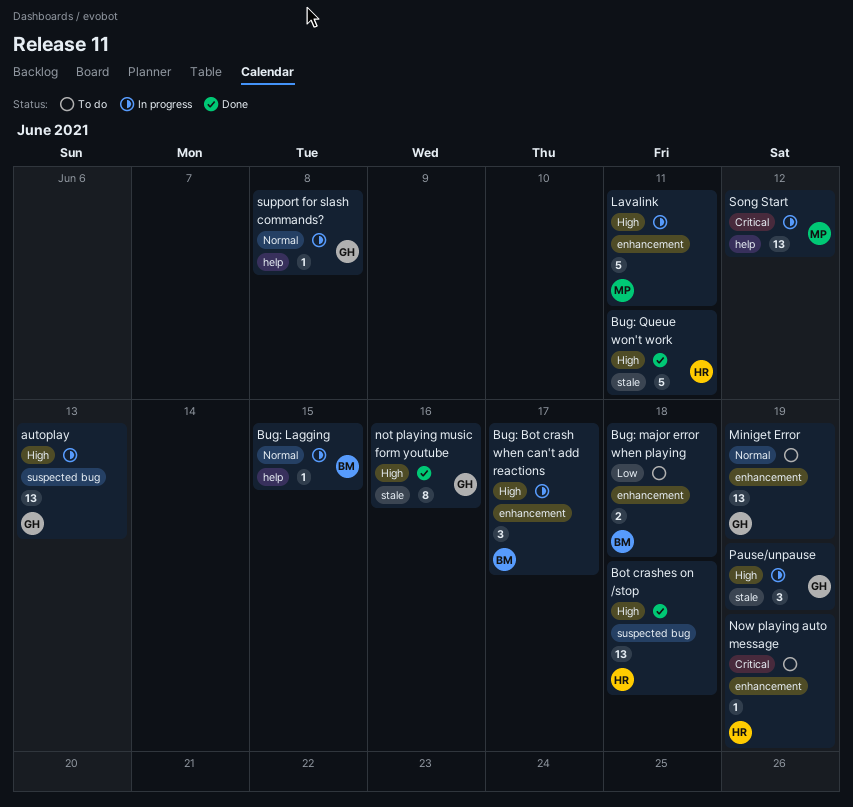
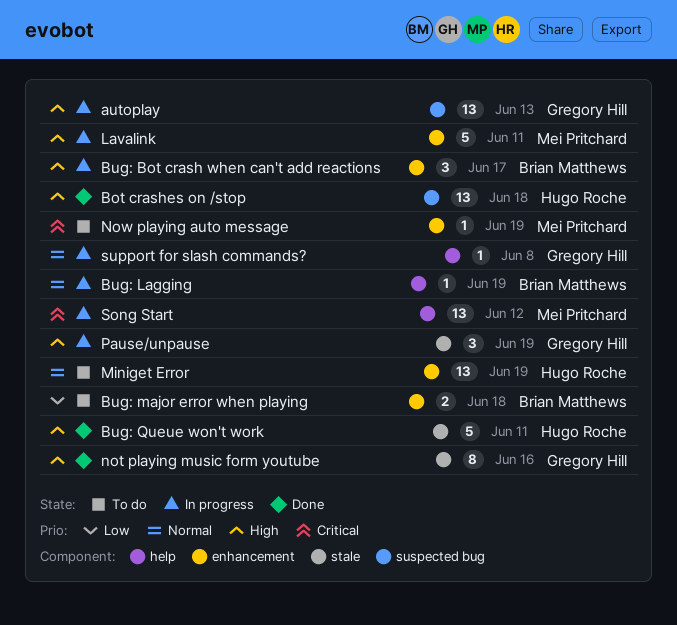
Bug: Lagging, due: Jun 15 -> Jun 19
Miniget Error, owner: Gregory Hill -> Hugo Roche
Now playing auto message, owner: Hugo Roche -> Mei Pritchard

